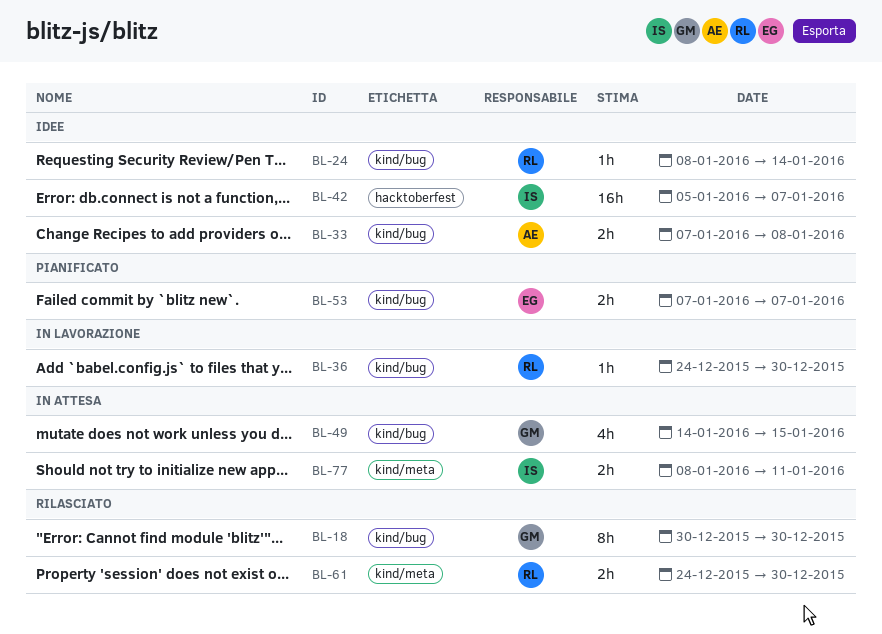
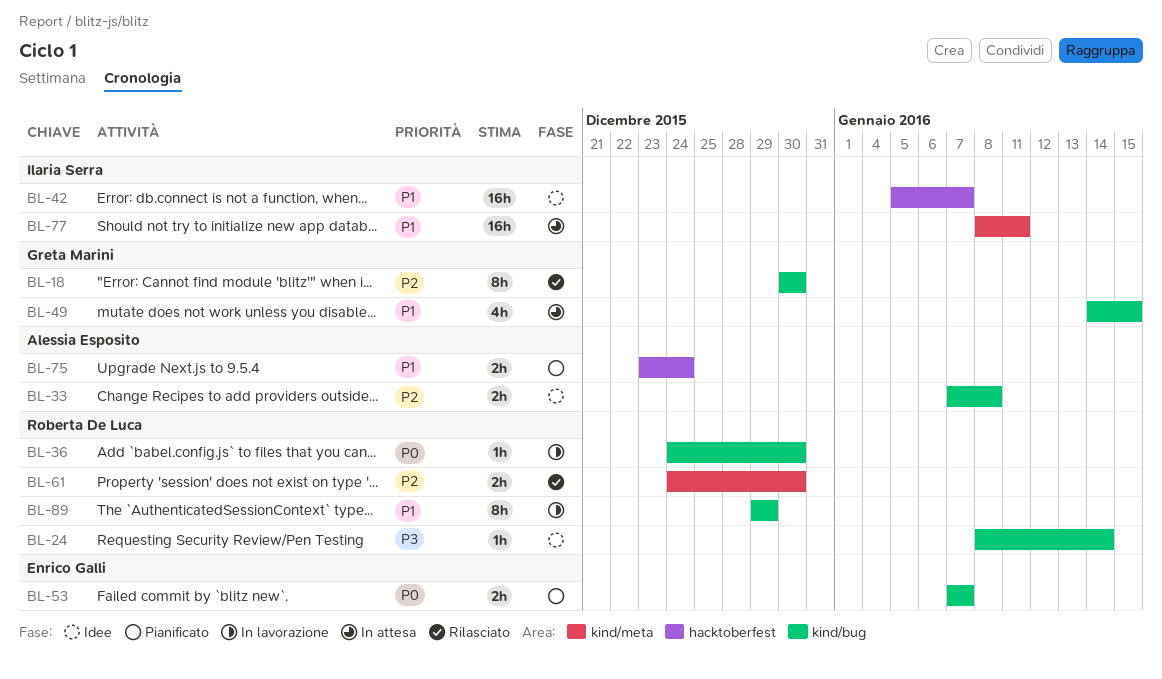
BL-75: none -> present
BL-77, estimate: 2h -> 16h
BL-89: none -> present

